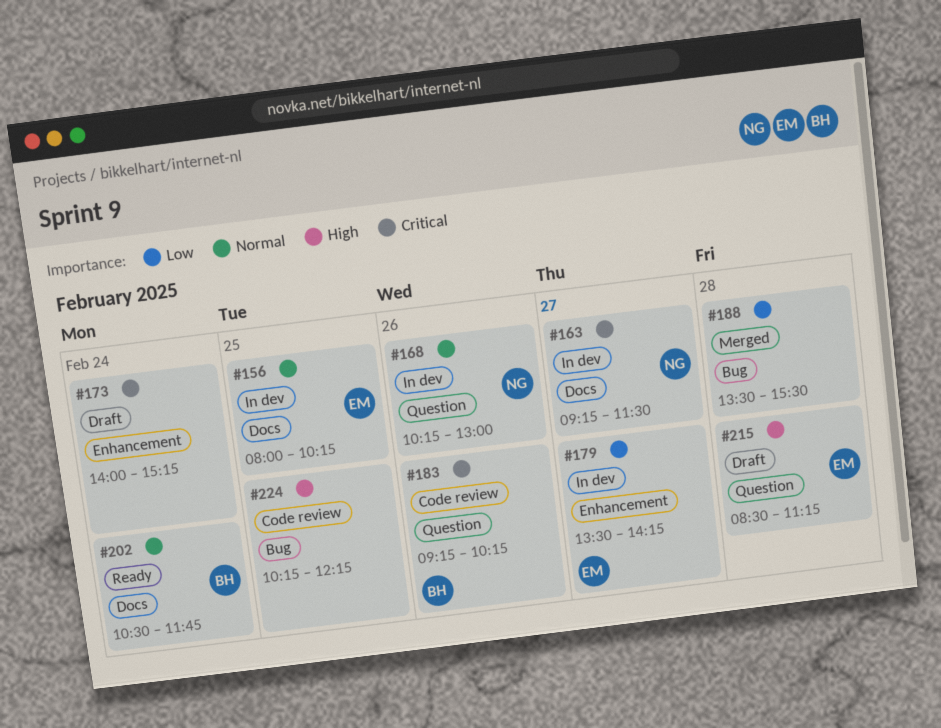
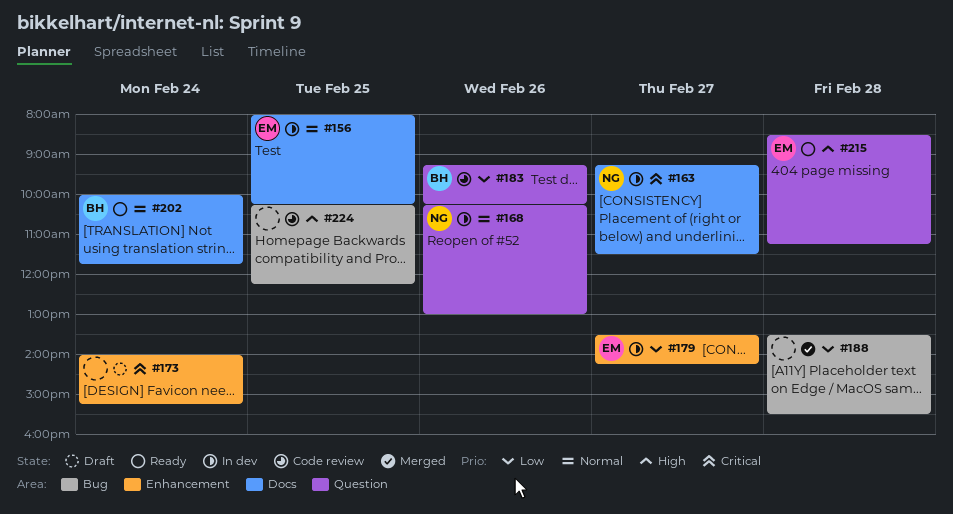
#183, priority: Critical -> Low
#202, begins: 10:30 -> 10:00
#215, status: Draft -> Ready

